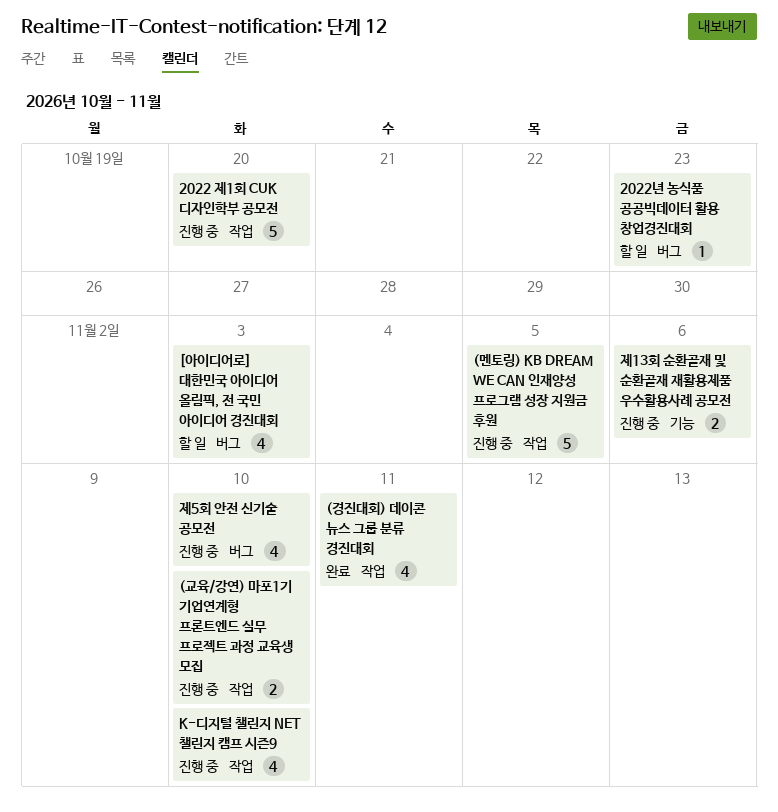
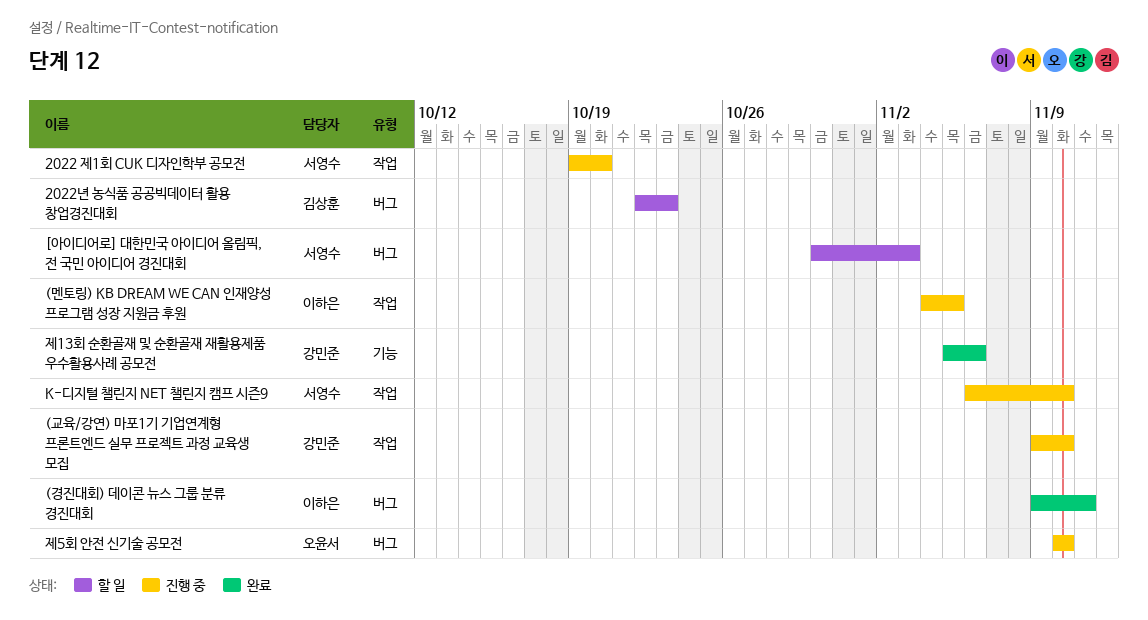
(경진대회) 데이콘 뉴스 그룹 분류 경진대회, label: 작업 -> 버그
제13회 순환골재 및 순환골재 재활용제품 우수활용사례 공모전, status: 진행 중 -> 완료

